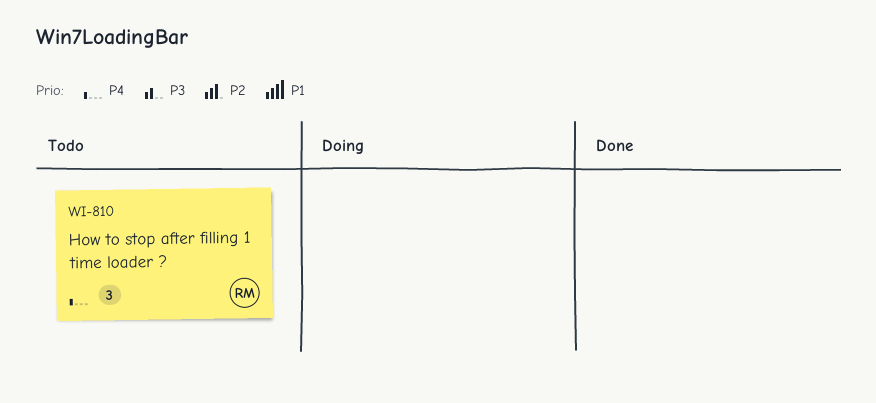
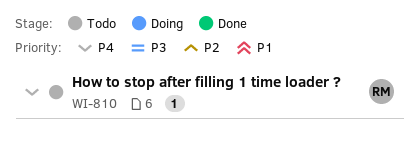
WI-810, estimate: 3 -> 1

